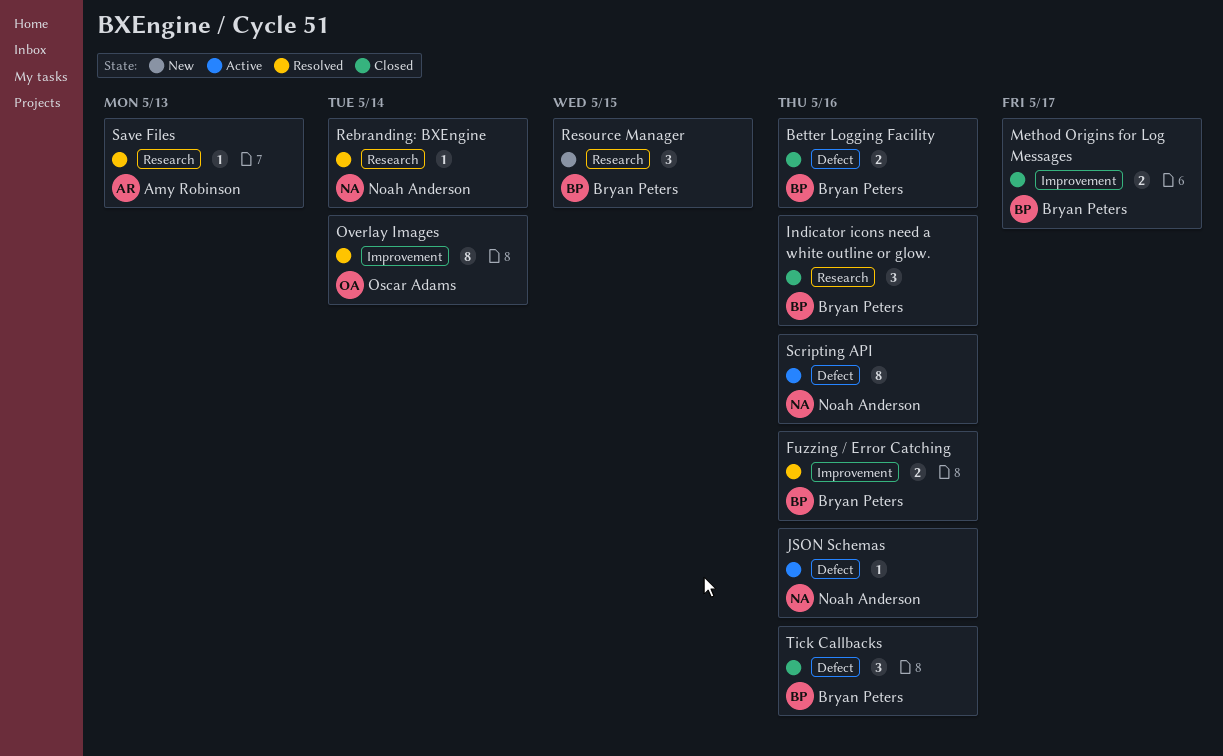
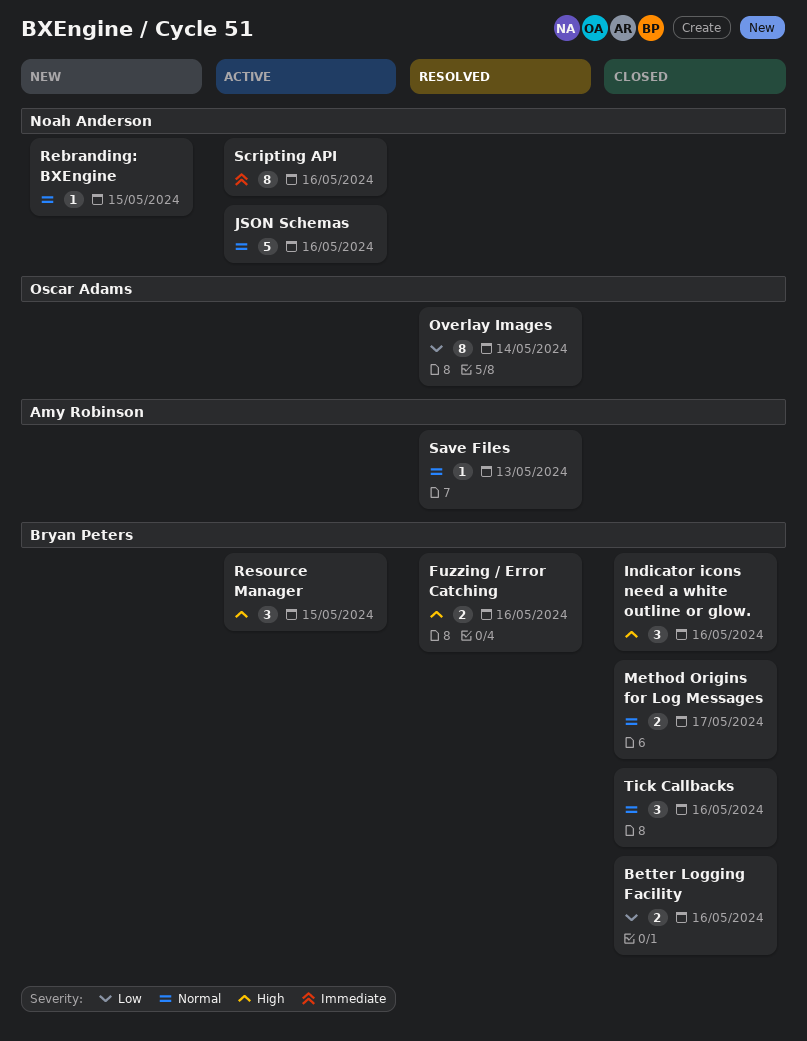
JSON Schemas, estimate: 1 -> 5
Rebranding: BXEngine, status: Resolved -> New
Rebranding: BXEngine, due: May 14 -> May 15
Resource Manager, status: New -> Active

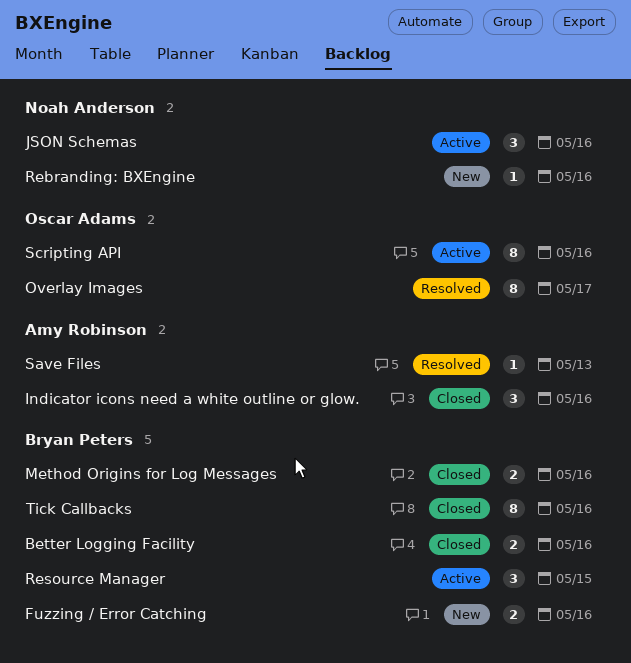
Fuzzing / Error Catching, status: Resolved -> New
Indicator icons need a white outline or glow., owner: Bryan Peters -> Amy Robinson
JSON Schemas, estimate: 5 -> 3
Method Origins for Log Messages, due: May 17 -> May 16
Overlay Images, due: May 14 -> May 17
Rebranding: BXEngine, due: May 15 -> May 16
Scripting API, owner: Noah Anderson -> Oscar Adams
Tick Callbacks, estimate: 3 -> 8

